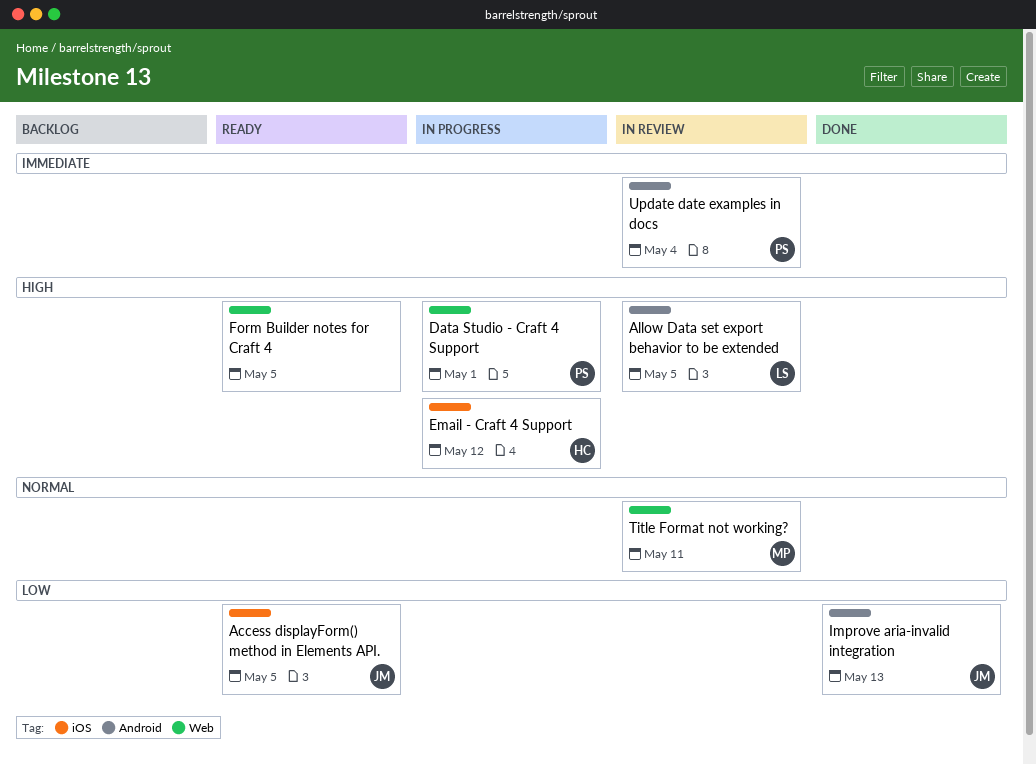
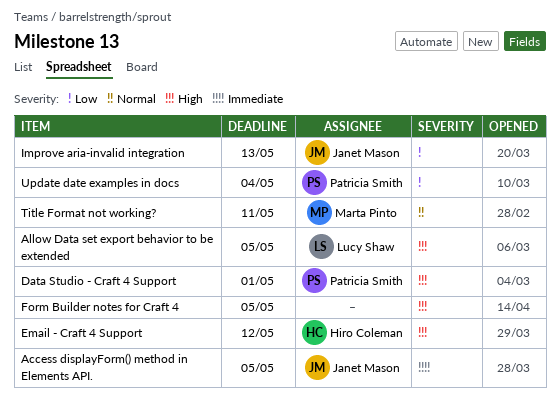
Access displayForm() method in Elements API., priority: Low -> Immediate
Update date examples in docs, priority: Immediate -> Low

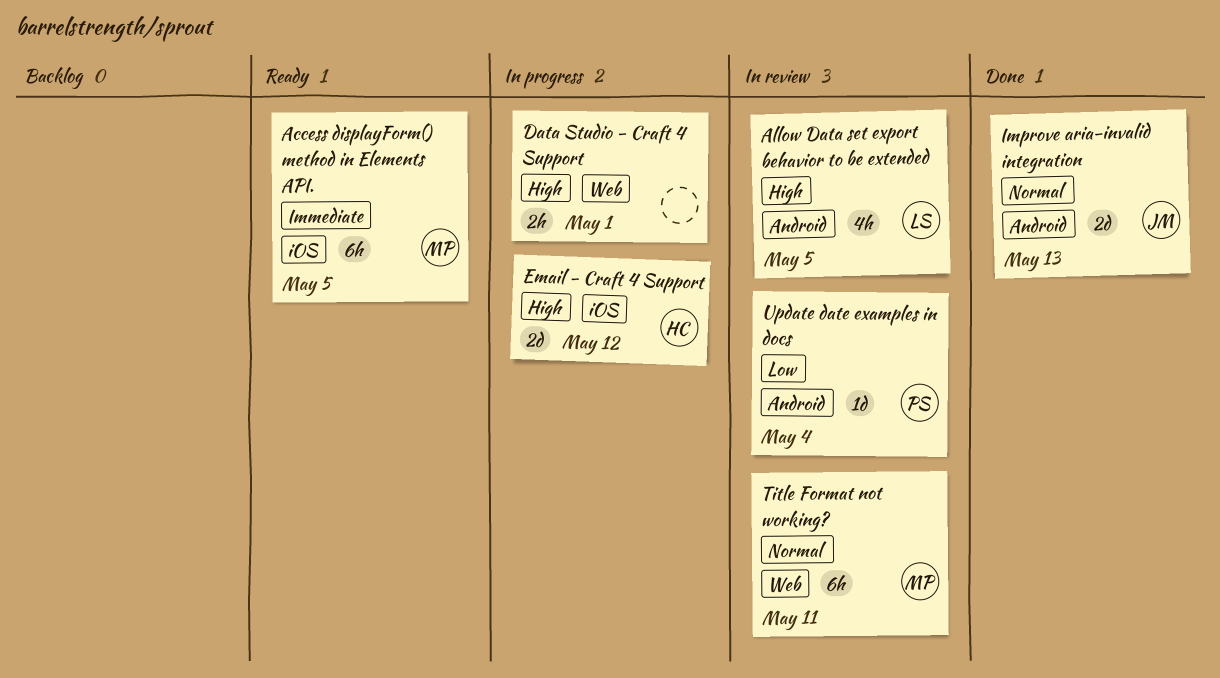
Access displayForm() method in Elements API., owner: Janet Mason -> Marta Pinto
Data Studio - Craft 4 Support, owner: Patricia Smith -> none
Form Builder notes for Craft 4: present -> none
Improve aria-invalid integration, priority: Low -> Normal

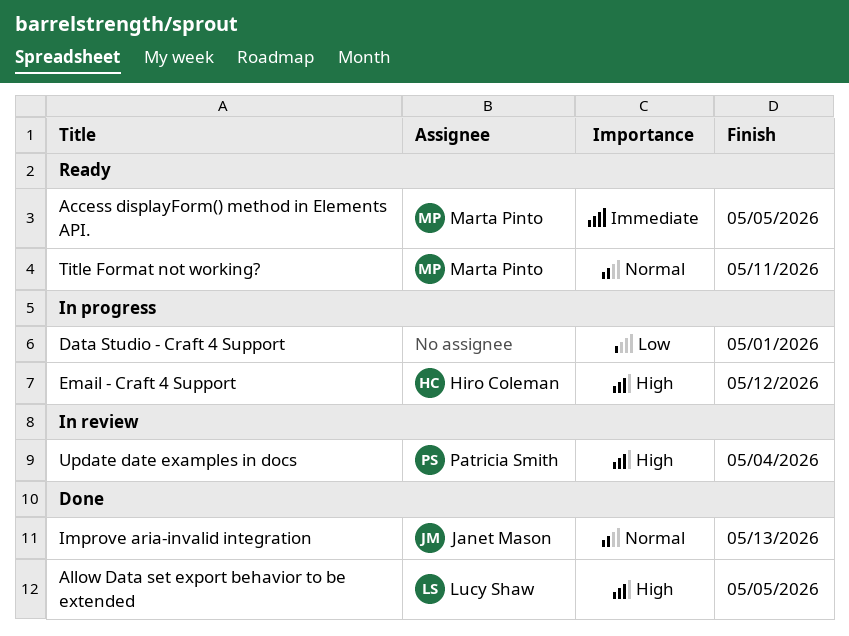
Allow Data set export behavior to be extended, status: In review -> Done
Data Studio - Craft 4 Support, priority: High -> Low
Title Format not working?, status: In review -> Ready
Update date examples in docs, priority: Low -> High

